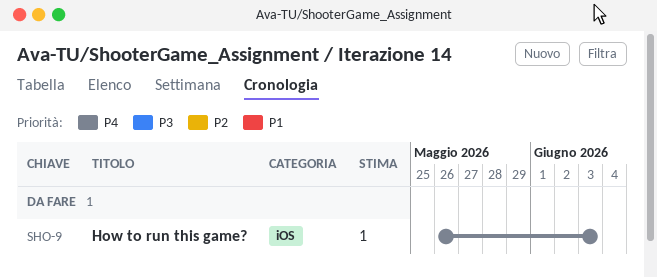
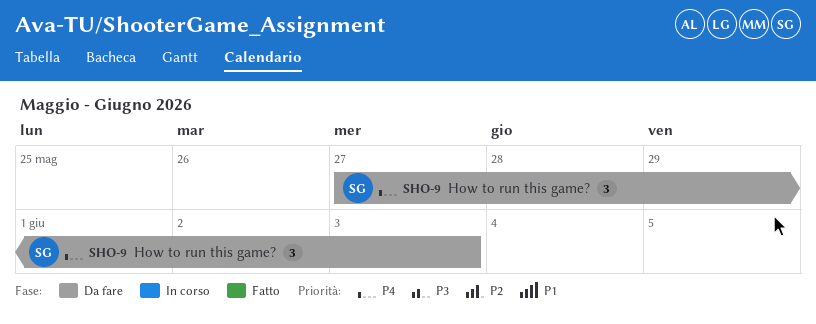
SHO-9, estimate: 1 -> 3
SHO-9, start: May 26 -> May 27

